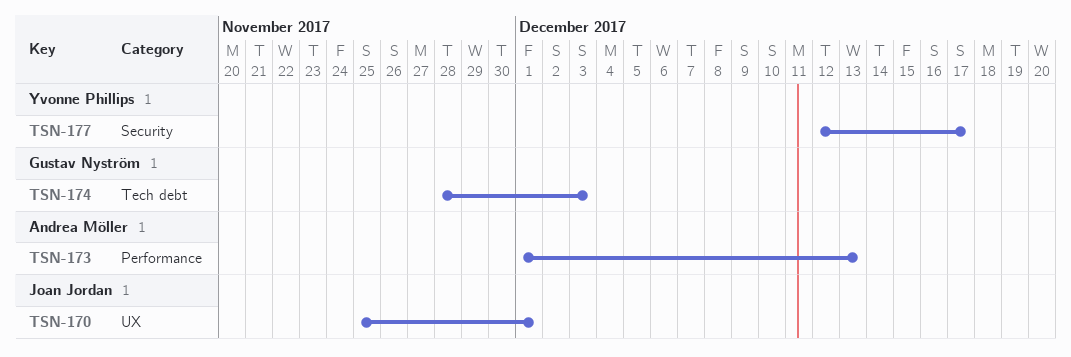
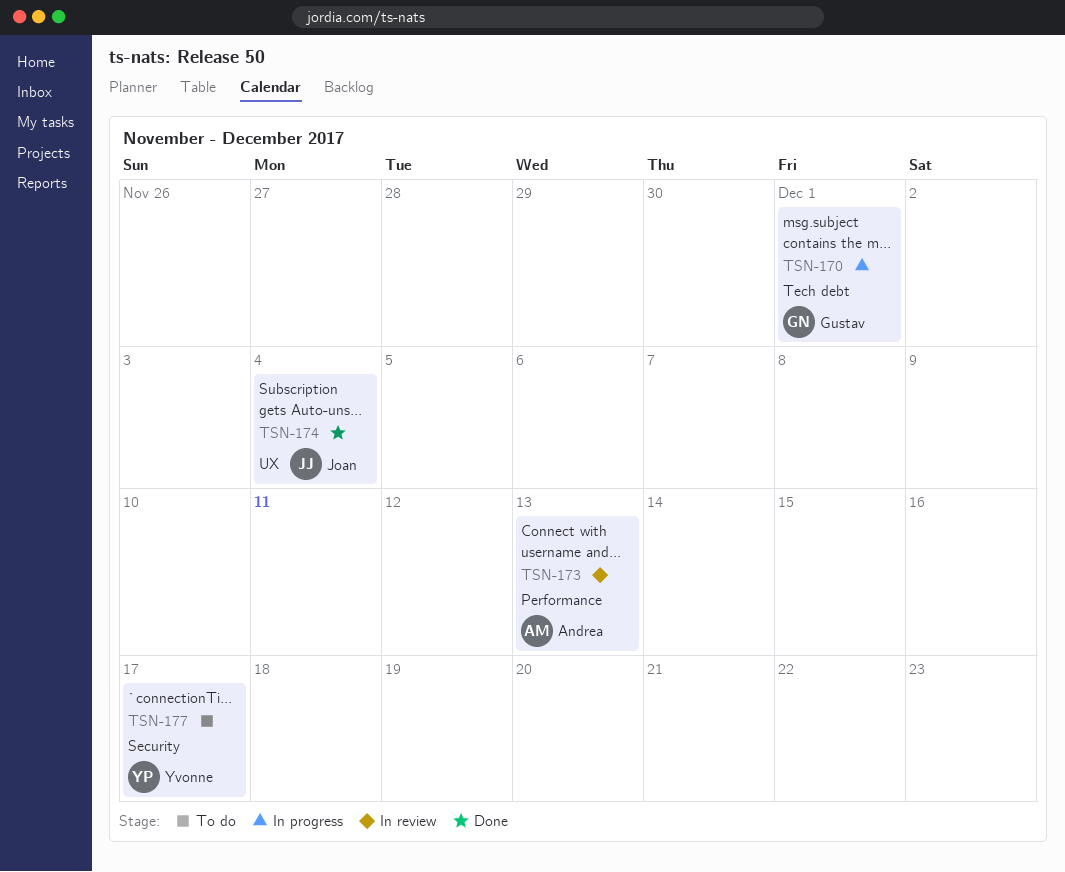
TSN-170, owner: Joan Jordan -> Gustav Nyström
TSN-170, label: UX -> Tech debt
TSN-174, owner: Gustav Nyström -> Joan Jordan
TSN-174, label: Tech debt -> UX
TSN-174, due: Dec 3 -> Dec 4

